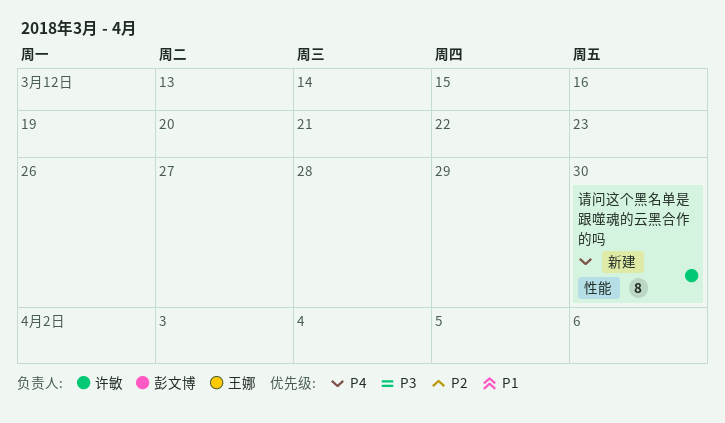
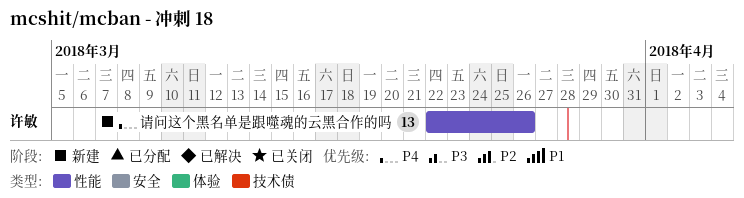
请问这个黑名单是跟噬魂的云黑合作的吗, estimate: 8 -> 13
请问这个黑名单是跟噬魂的云黑合作的吗, due: Mar 30 -> Mar 26

